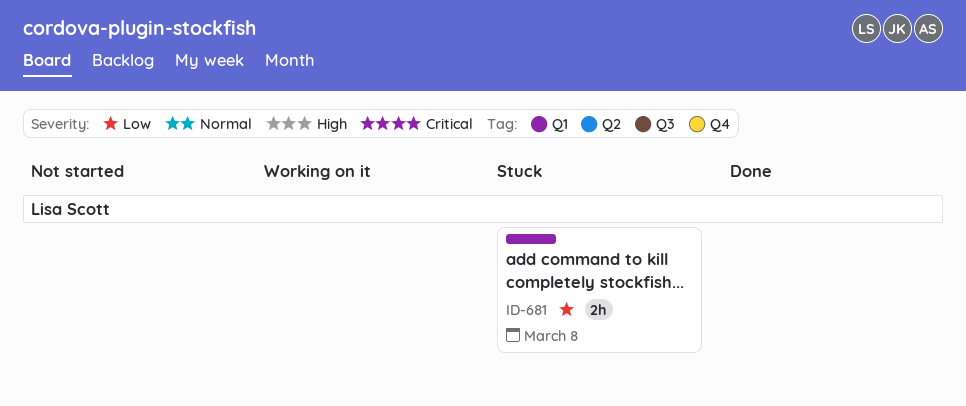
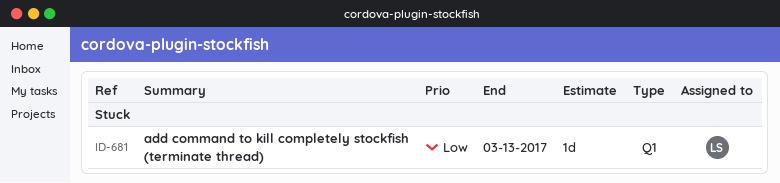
ID-681, estimate: 2h -> 1d
ID-681, due: Mar 8 -> Mar 13

